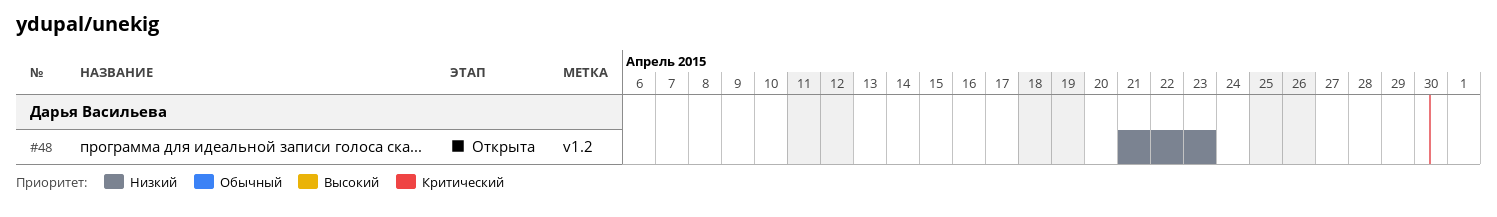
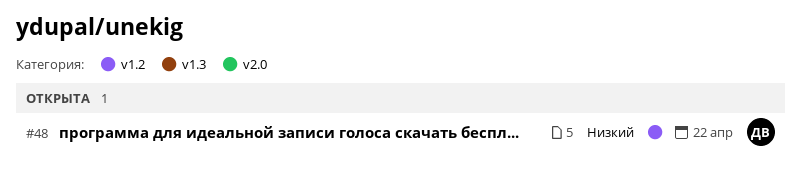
#48, due: Apr 23 -> Apr 22

